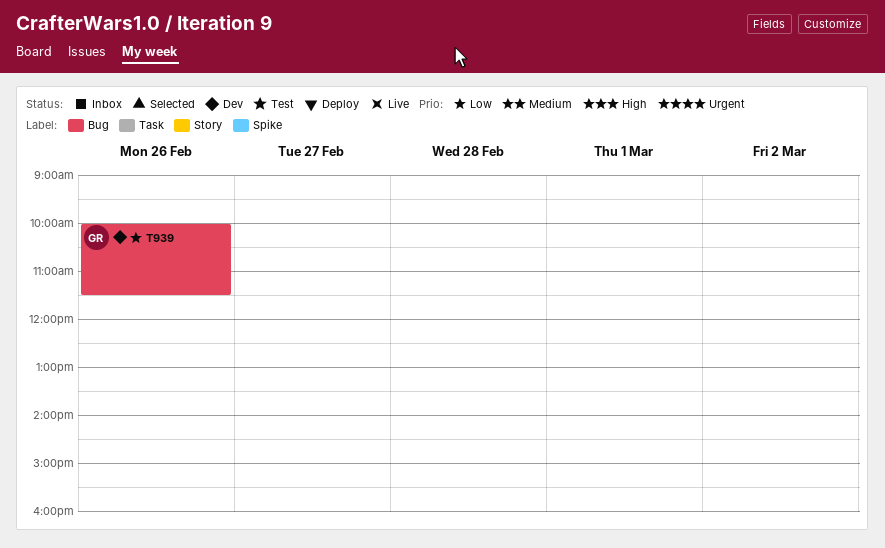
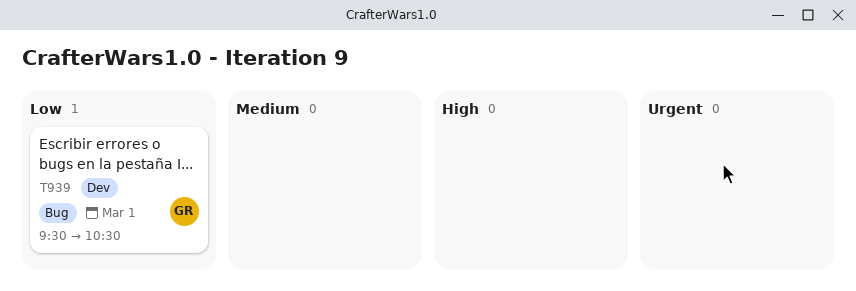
T939, day: Feb 26 -> Mar 1
T939, begins: 10:00 -> 09:30
T939, ends: 11:30 -> 10:30

